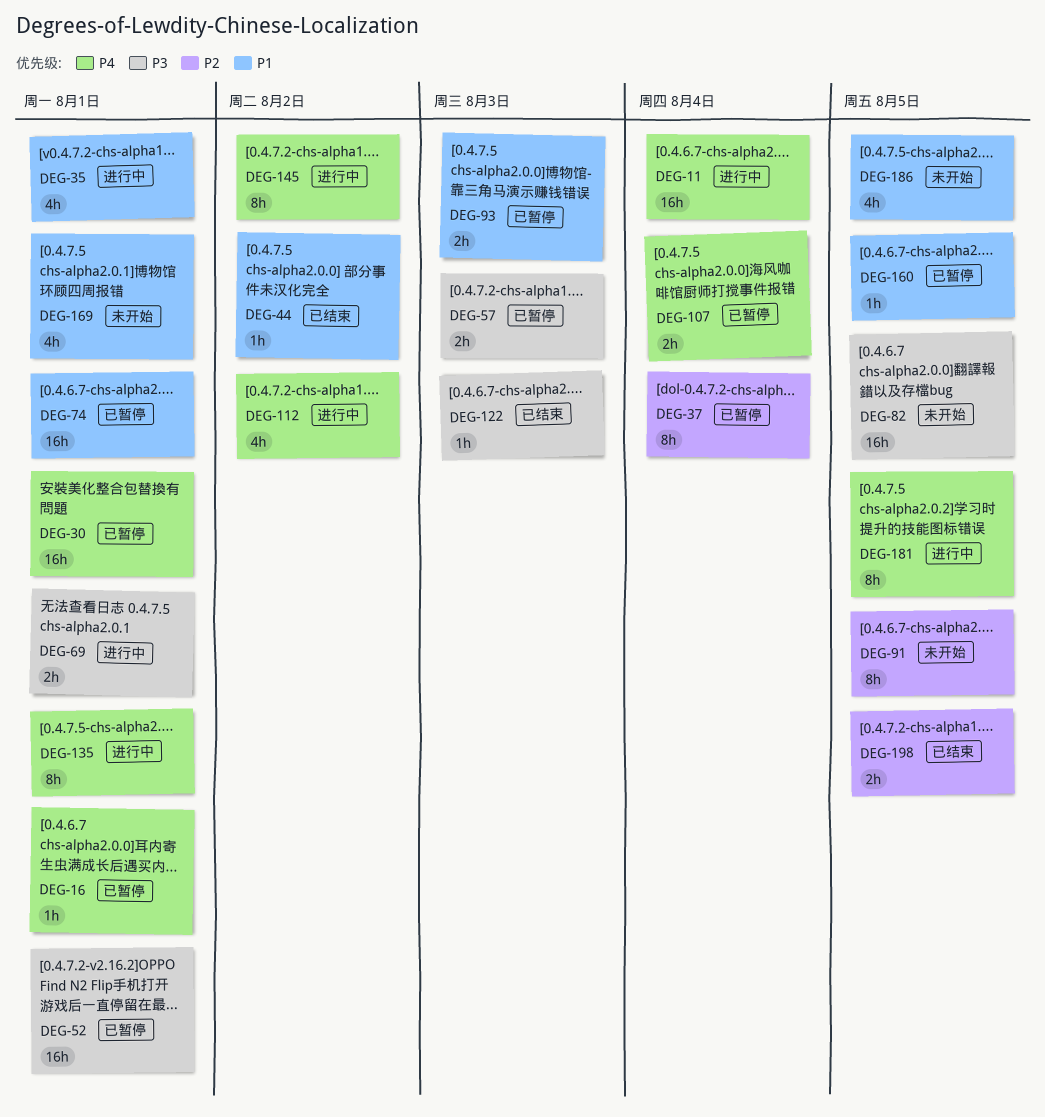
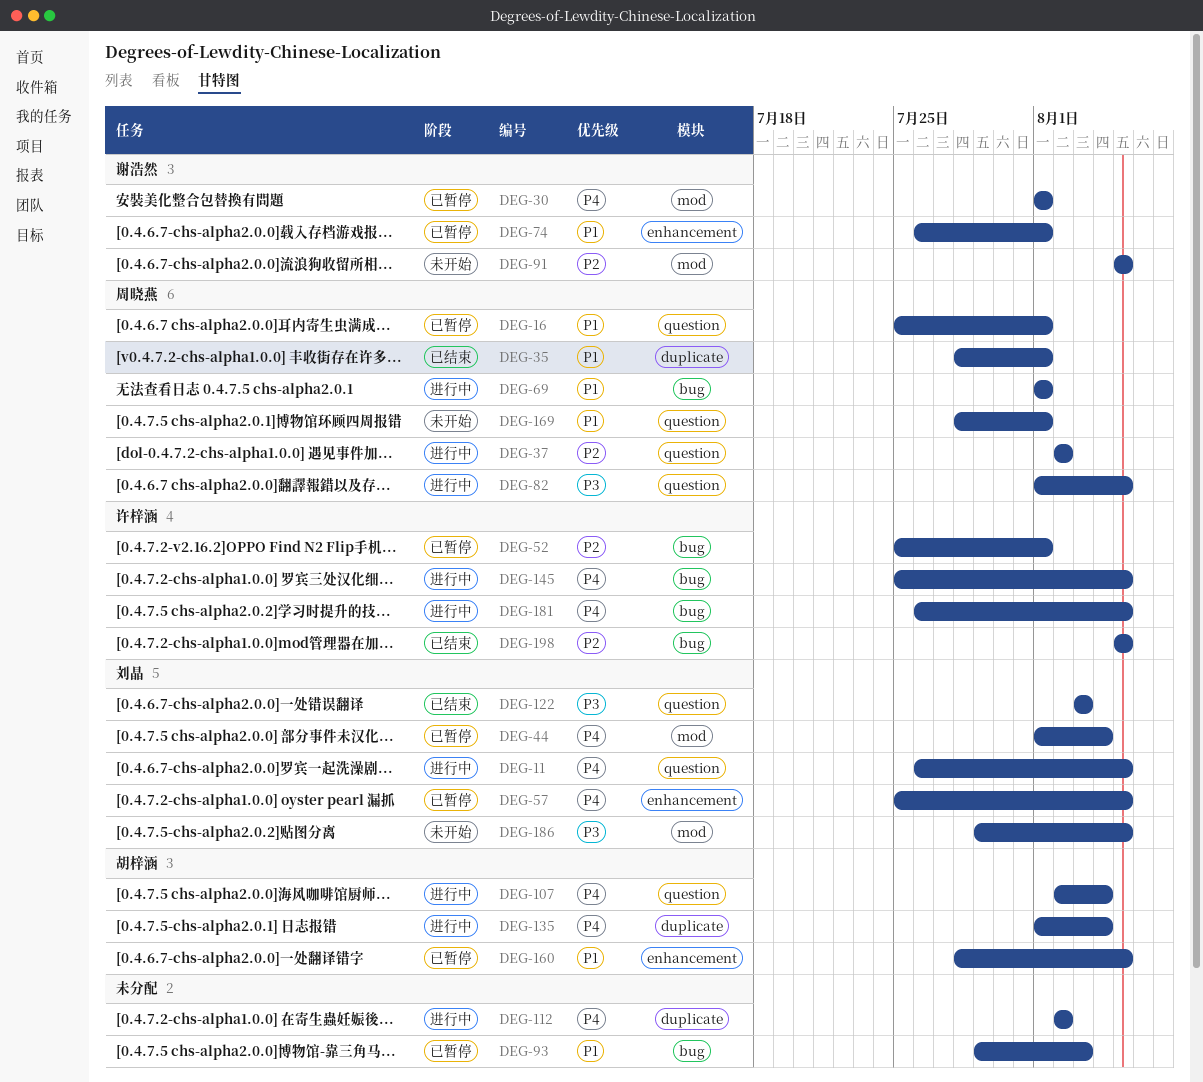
DEG-11, due: Aug 4 -> Aug 5
DEG-16, priority: P4 -> P1
DEG-35, status: 进行中 -> 已结束
DEG-37, status: 已暂停 -> 进行中
DEG-37, due: Aug 4 -> Aug 2
DEG-44, status: 已结束 -> 已暂停
DEG-44, priority: P1 -> P4
DEG-44, due: Aug 2 -> Aug 4
DEG-52, priority: P3 -> P2
DEG-57, priority: P3 -> P4
DEG-57, due: Aug 3 -> Aug 5
DEG-69, priority: P3 -> P1
DEG-82, status: 未开始 -> 进行中
DEG-107, status: 已暂停 -> 进行中
DEG-135, due: Aug 1 -> Aug 4
DEG-145, due: Aug 2 -> Aug 5
DEG-186, priority: P1 -> P3

